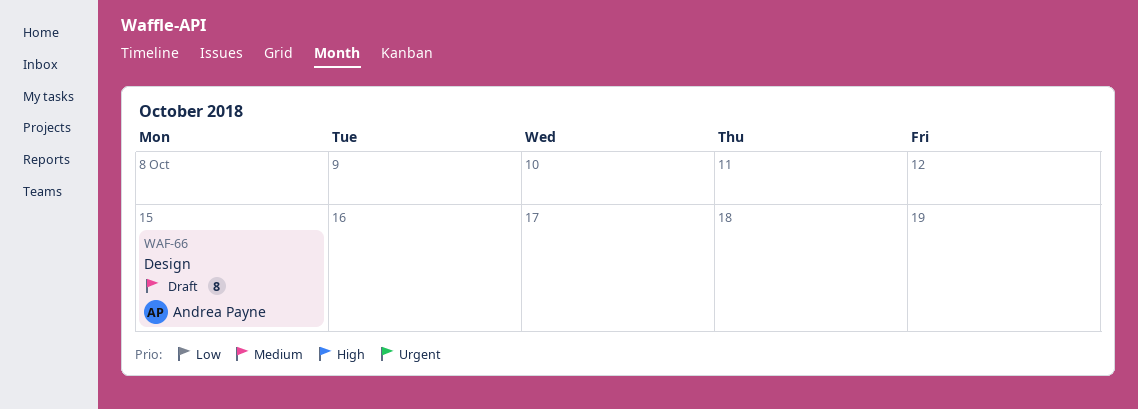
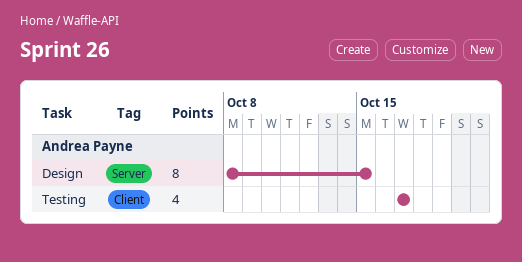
Testing: none -> present

